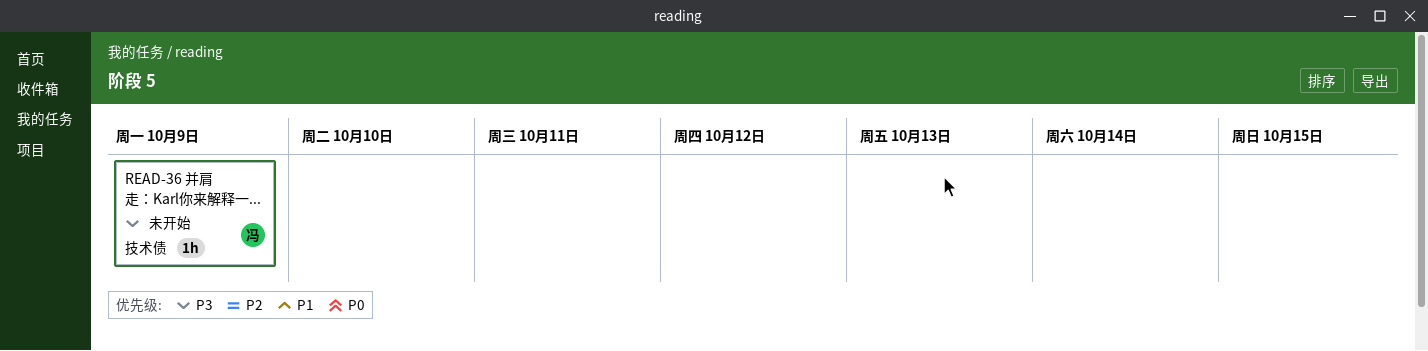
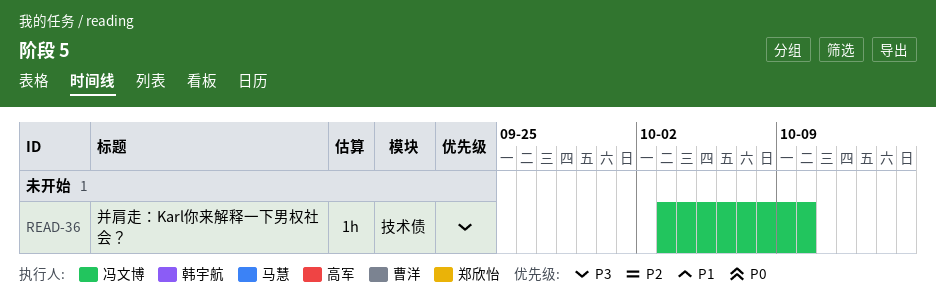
READ-36, due: Oct 9 -> Oct 10

